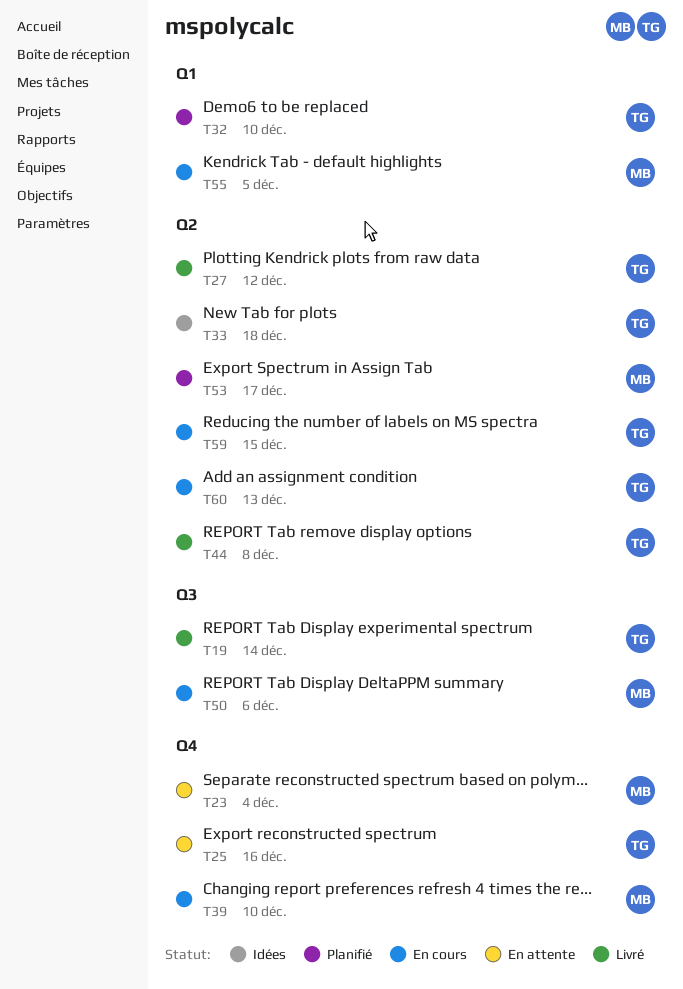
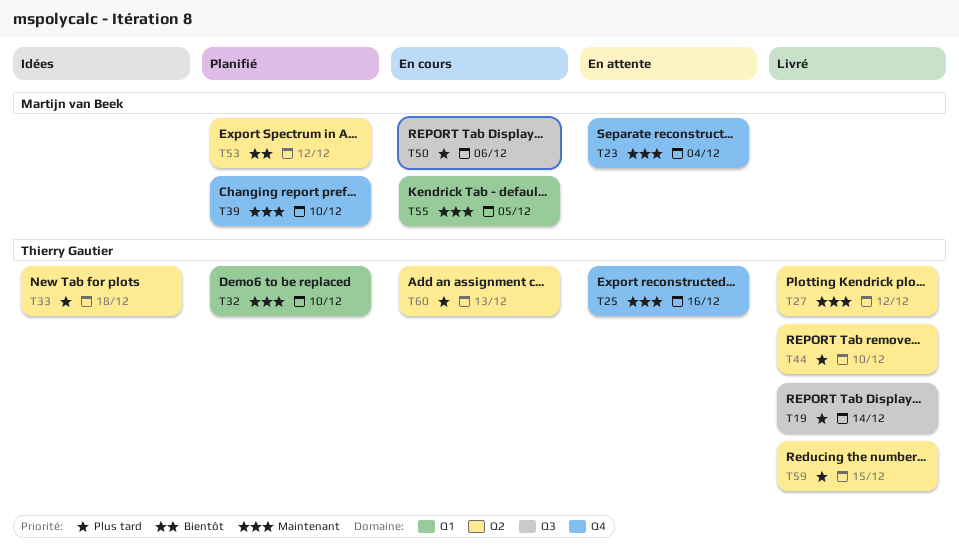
T39, status: En cours -> Planifié
T44, due: Dec 8 -> Dec 10
T53, due: Dec 17 -> Dec 12
T59, status: En cours -> Livré

